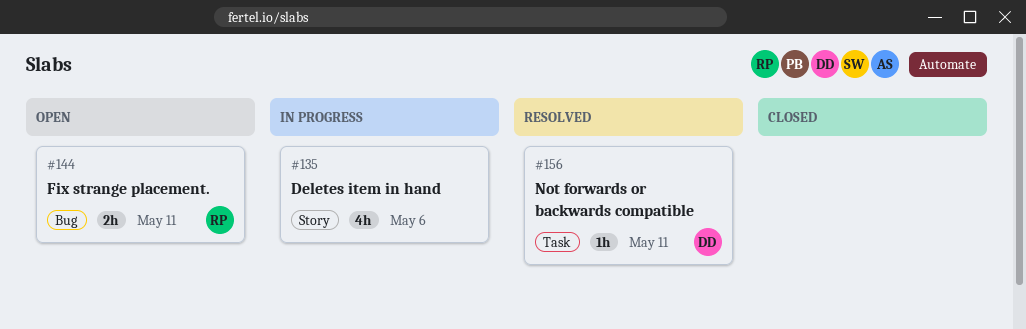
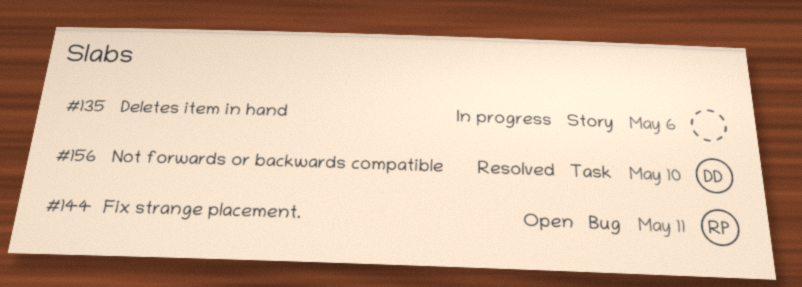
#156, due: May 11 -> May 10

